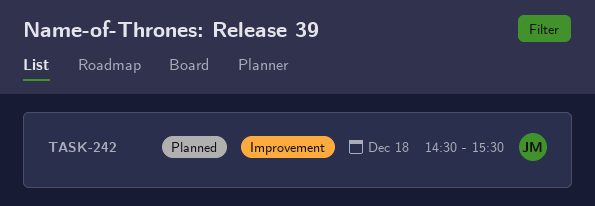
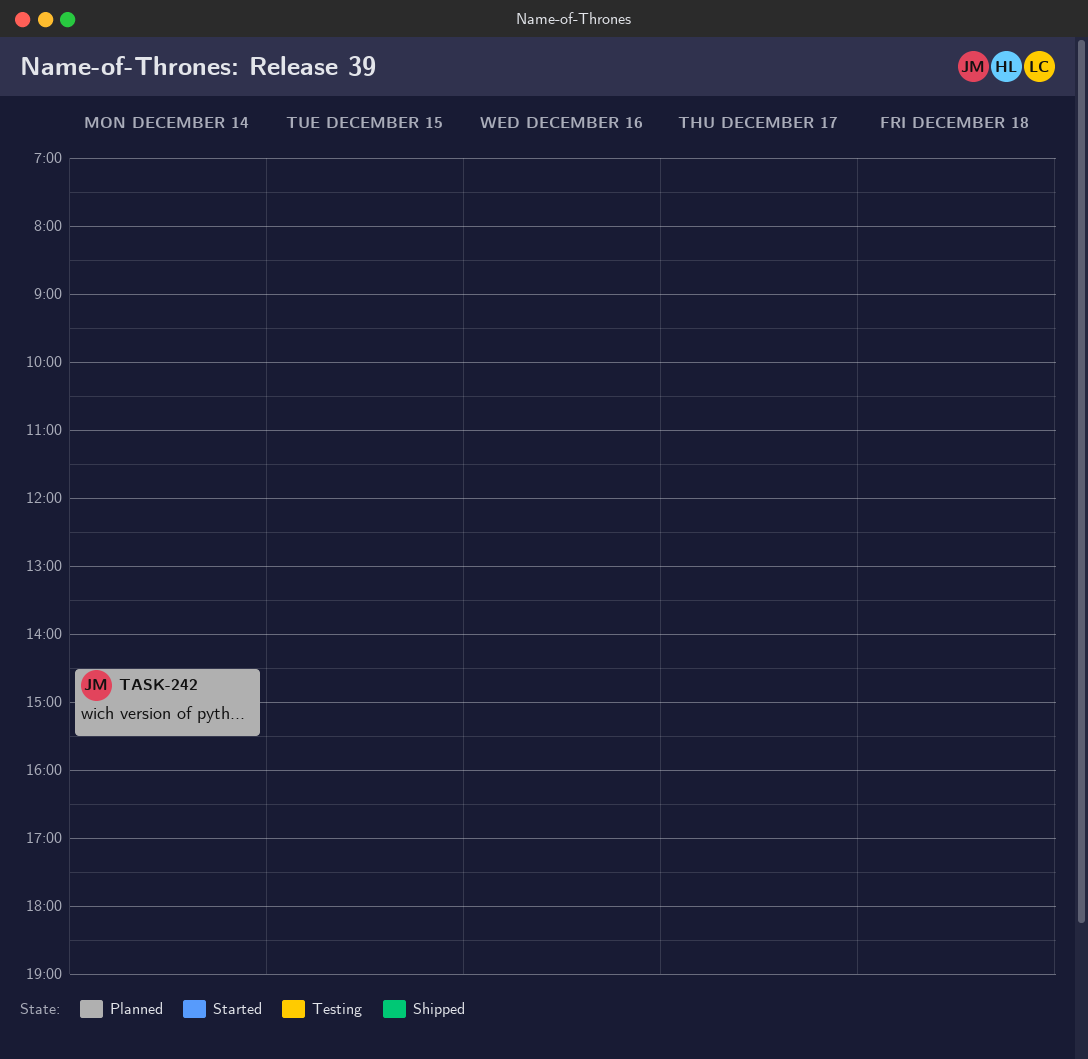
TASK-242, day: Dec 18 -> Dec 14

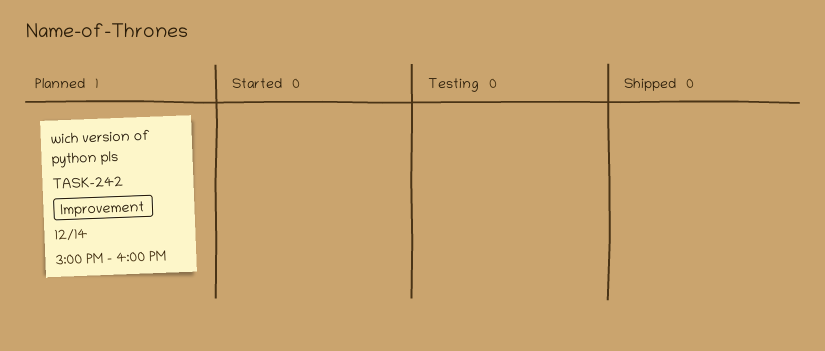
TASK-242, begins: 14:30 -> 15:00
TASK-242, ends: 15:30 -> 16:00

